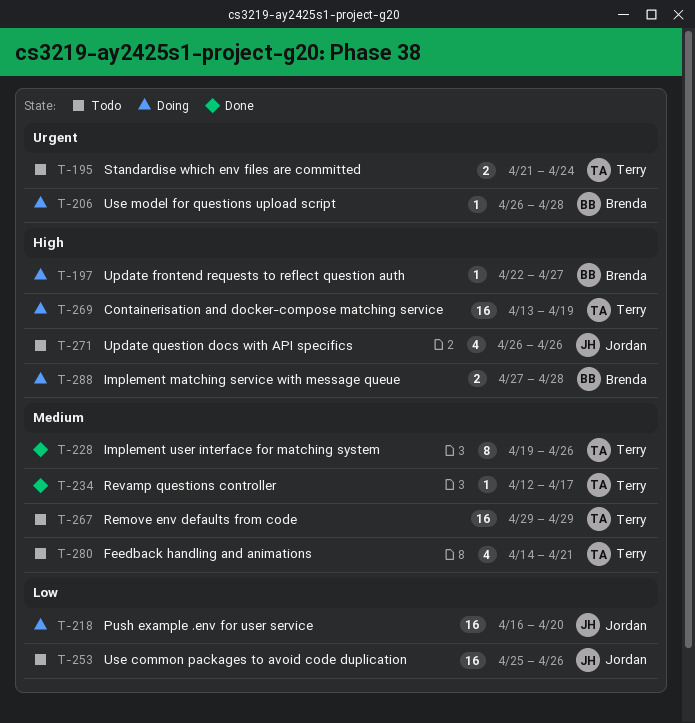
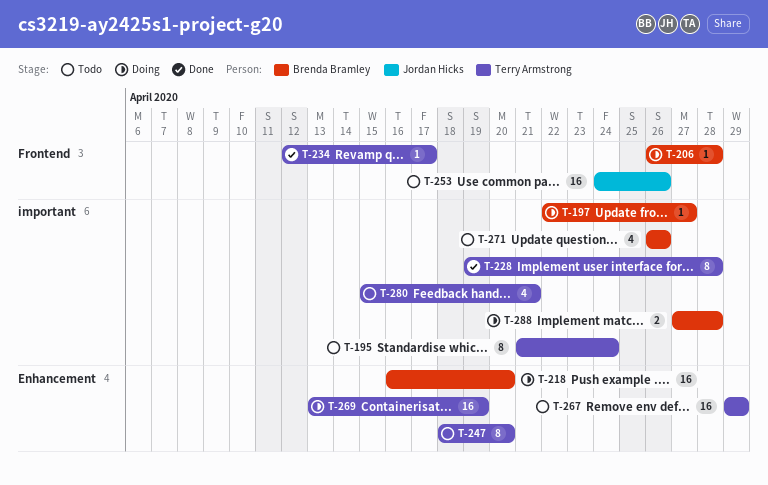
T-195, estimate: 2 -> 8
T-218, owner: Jordan Hicks -> Brenda Bramley
T-228, due: Apr 26 -> Apr 28
T-247: none -> present
T-253, start: Apr 25 -> Apr 24
T-271, owner: Jordan Hicks -> Brenda Bramley
T-280, start: Apr 14 -> Apr 15

